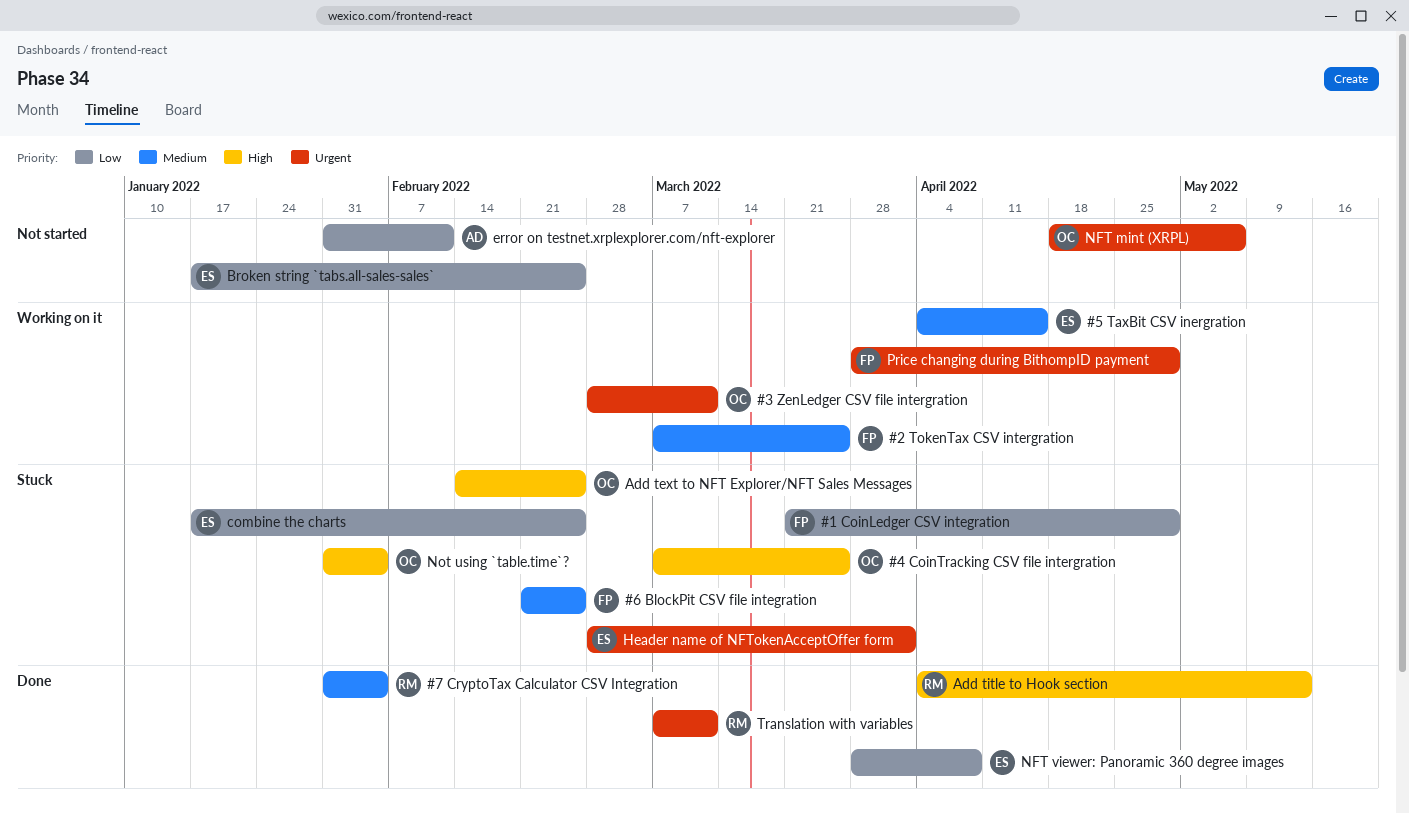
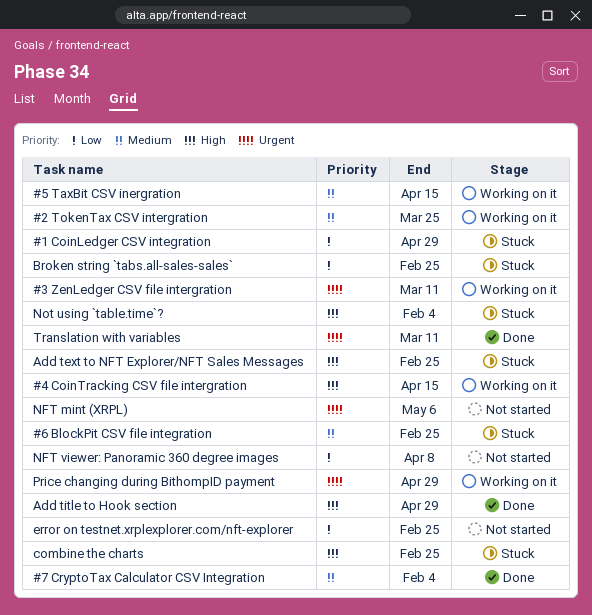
#4 CoinTracking CSV file intergration, status: Stuck -> Working on it
#4 CoinTracking CSV file intergration, due: Mar 25 -> Apr 15
Add title to Hook section, due: May 13 -> Apr 29
Broken string `tabs.all-sales-sales`, status: Not started -> Stuck
combine the charts, priority: Low -> High
error on testnet.xrplexplorer.com/nft-explorer, due: Feb 11 -> Feb 25
Header name of NFTokenAcceptOffer form: present -> none
NFT viewer: Panoramic 360 degree images, status: Done -> Not started

